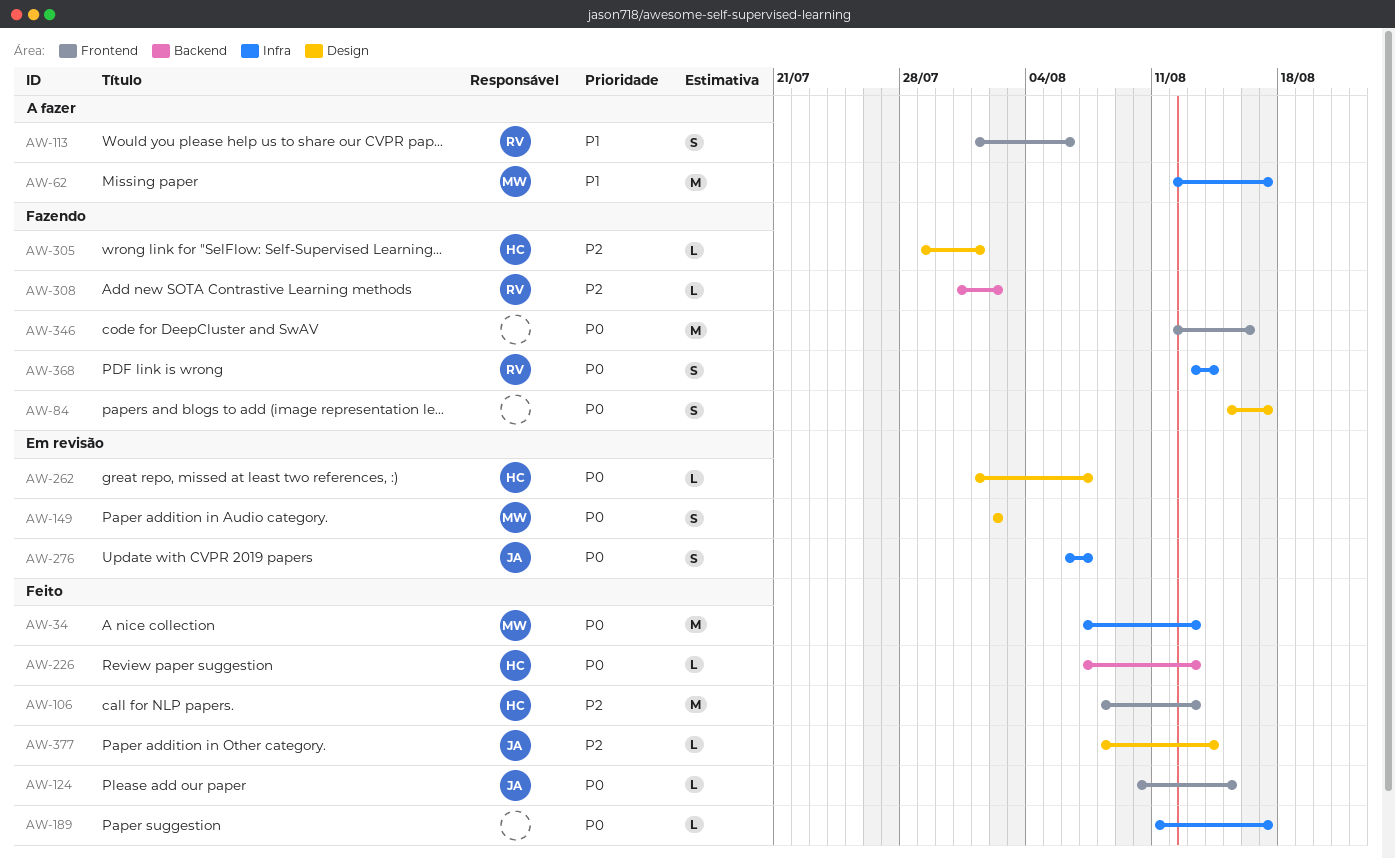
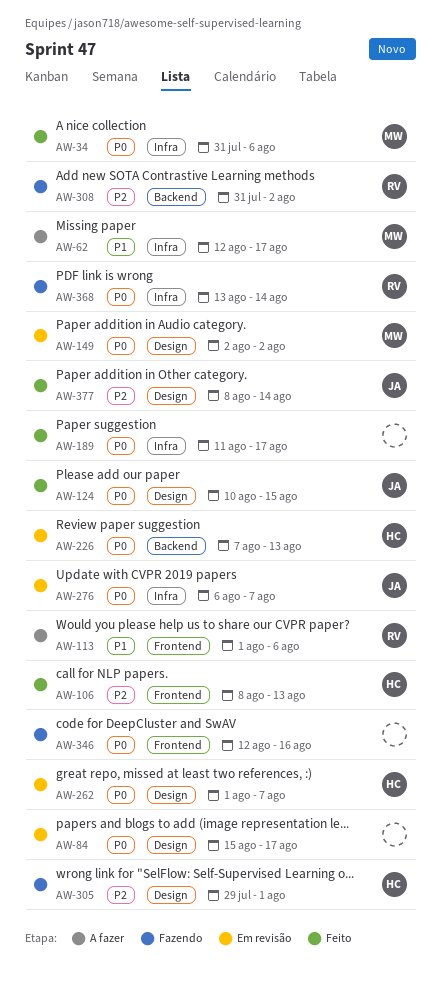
AW-34, start: Aug 7 -> Jul 31
AW-34, due: Aug 13 -> Aug 6
AW-84, status: Fazendo -> Em revisão
AW-124, label: Frontend -> Design
AW-226, status: Feito -> Em revisão

